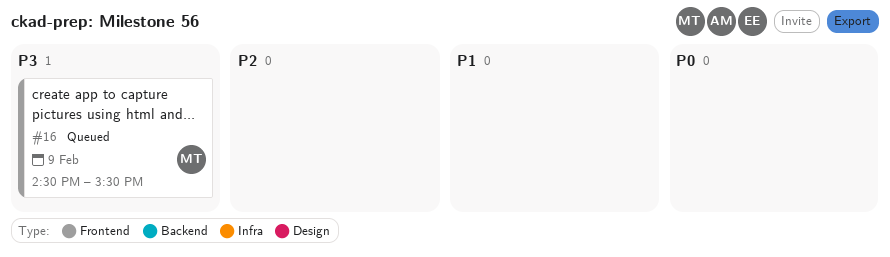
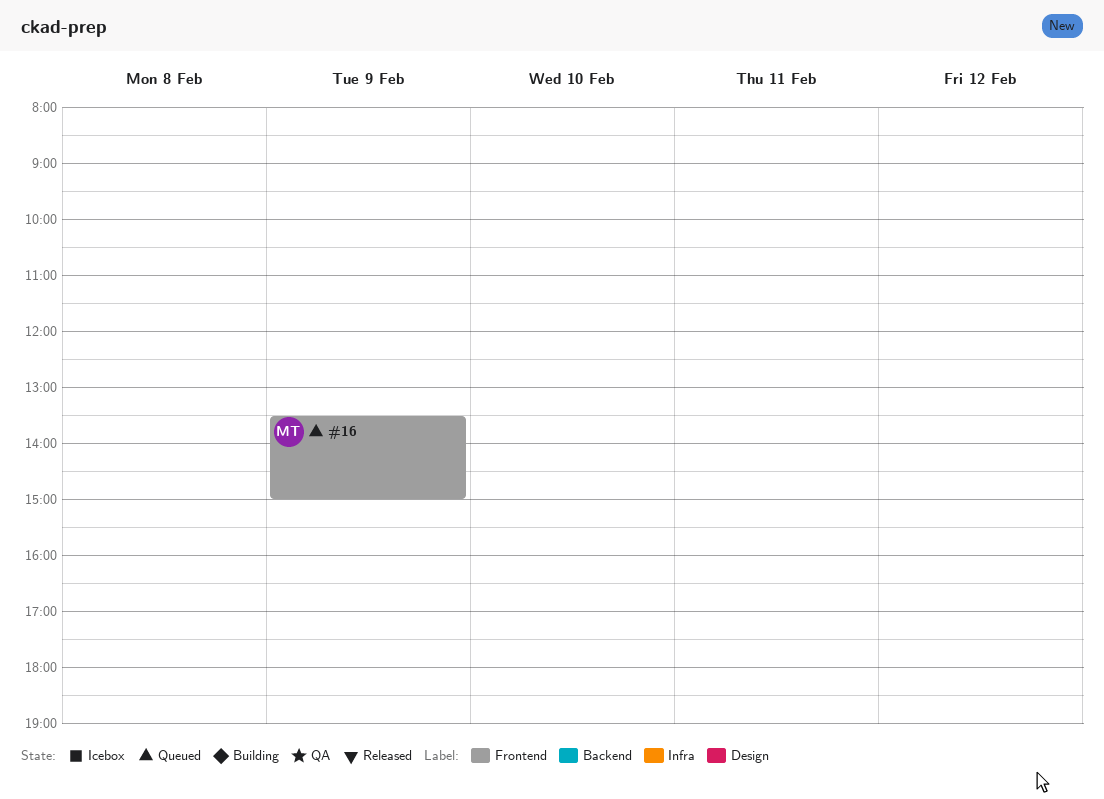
#16, begins: 14:30 -> 13:30
#16, ends: 15:30 -> 15:00

